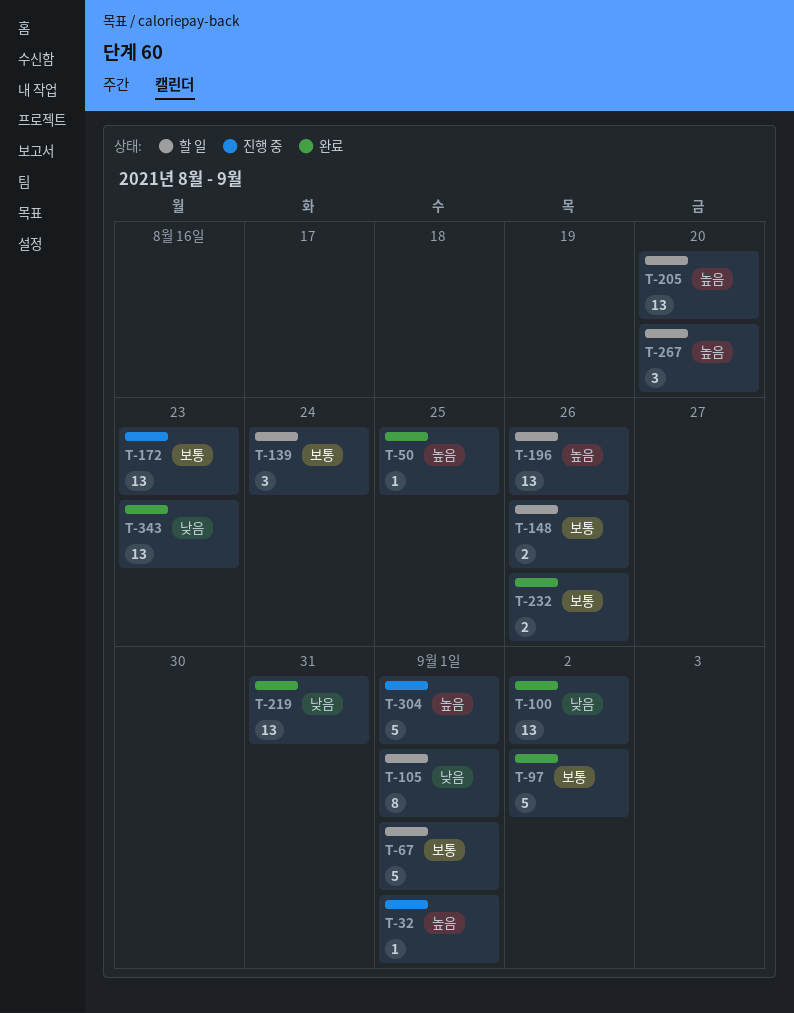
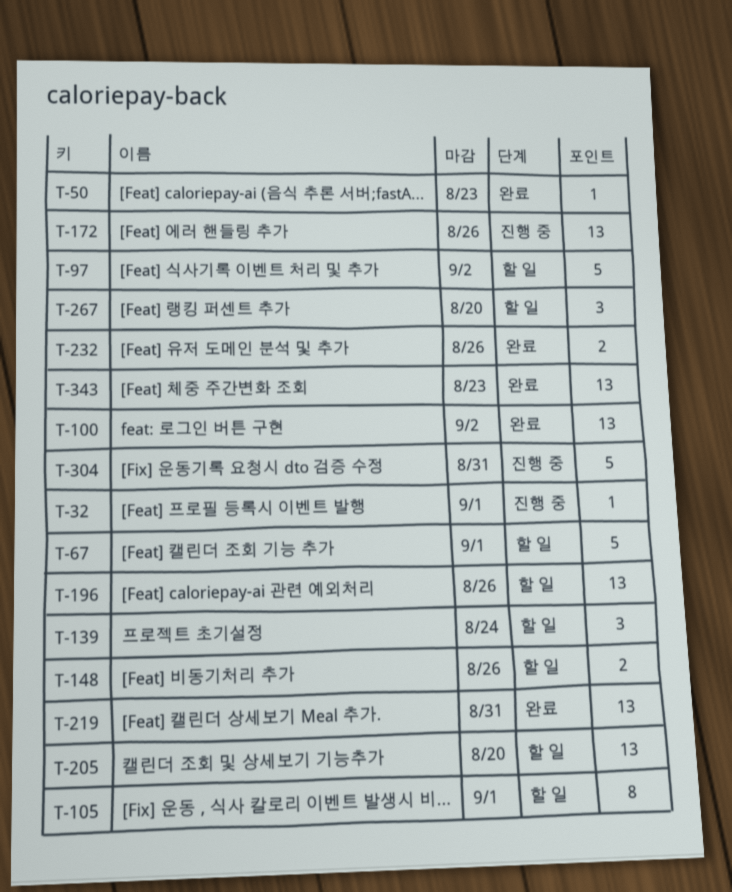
T-50, due: Aug 25 -> Aug 23
T-97, status: 완료 -> 할 일
T-172, due: Aug 23 -> Aug 26
T-304, due: Sep 1 -> Aug 31

